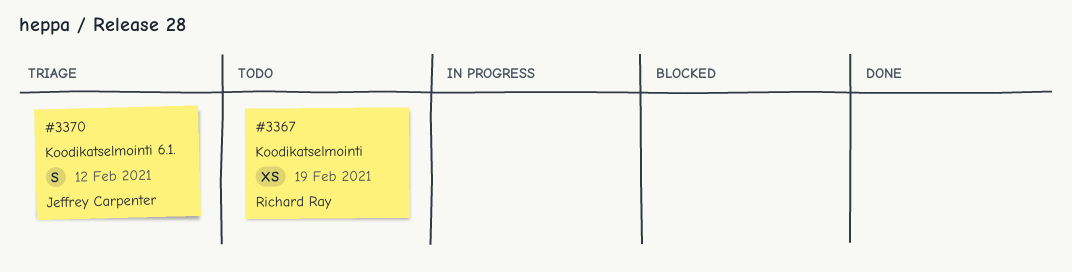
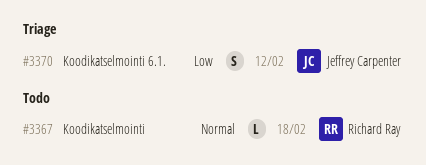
#3367, estimate: XS -> L
#3367, due: Feb 19 -> Feb 18

